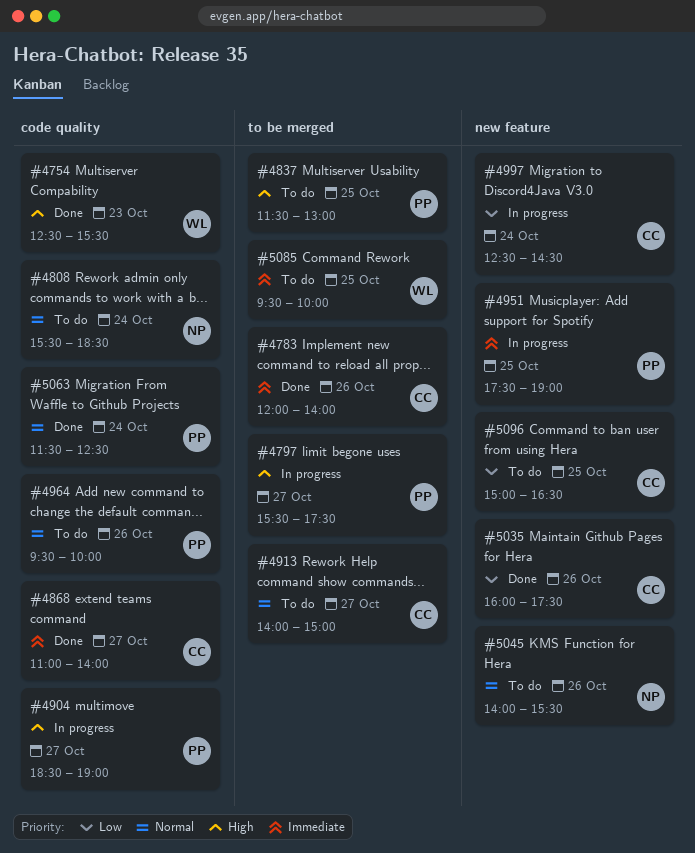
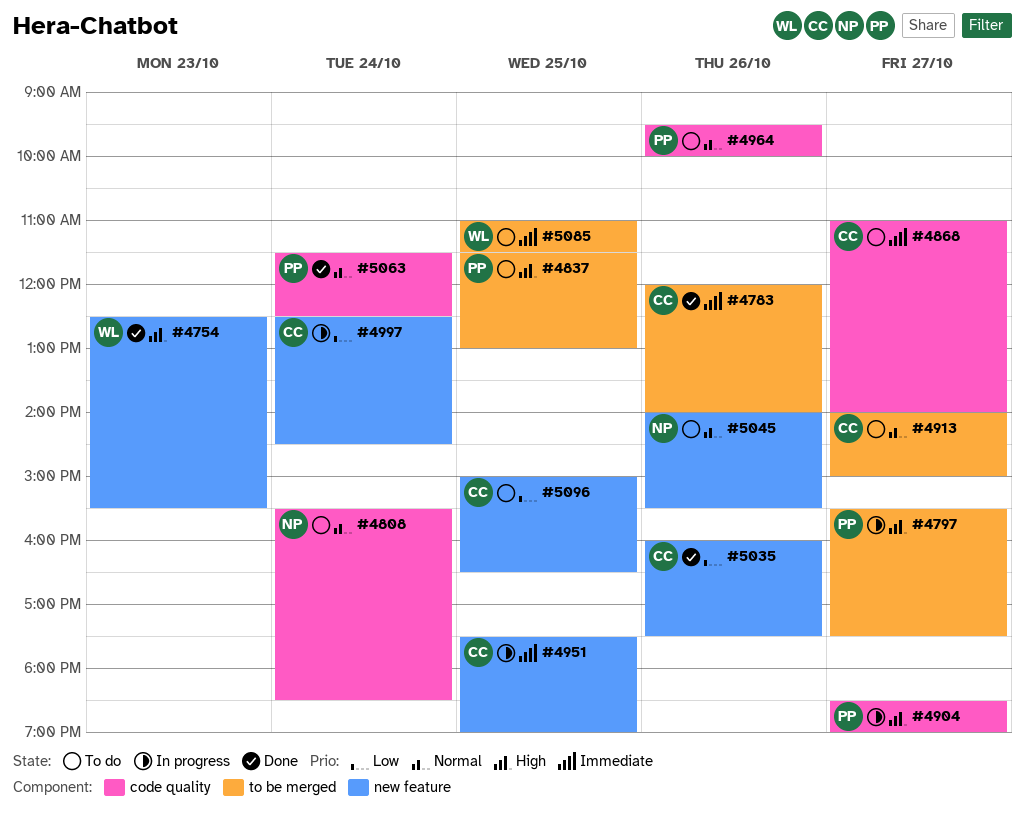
#4754, label: code quality -> new feature
#4868, status: Done -> To do
#4951, owner: PP -> CC
#5085, begins: 09:30 -> 11:00
#5085, ends: 10:00 -> 11:30

